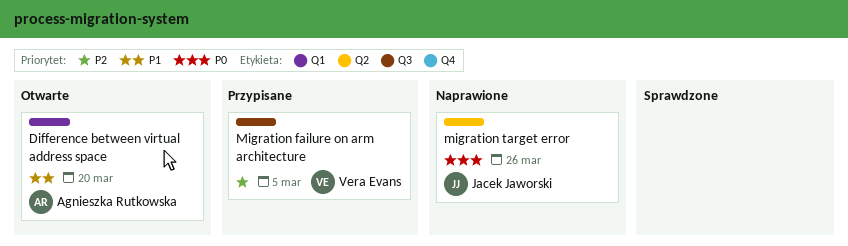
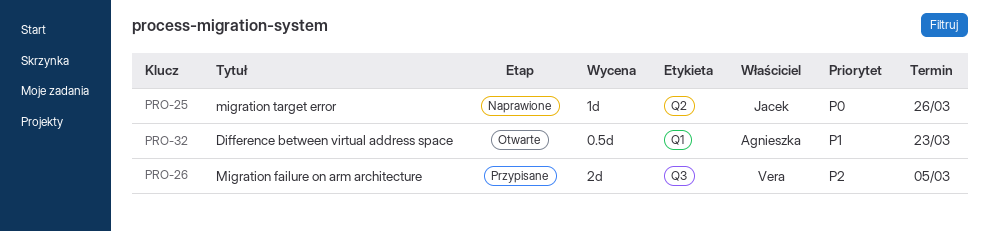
Difference between virtual address space, due: Mar 20 -> Mar 23

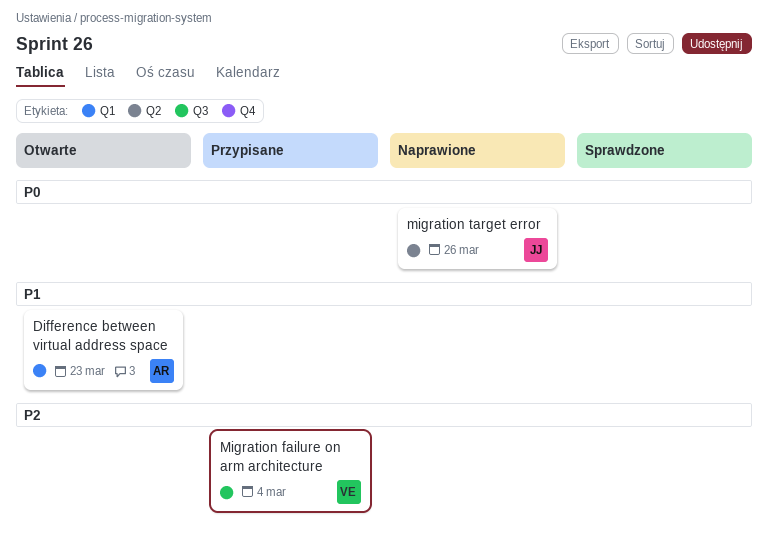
Migration failure on arm architecture, due: Mar 5 -> Mar 4

